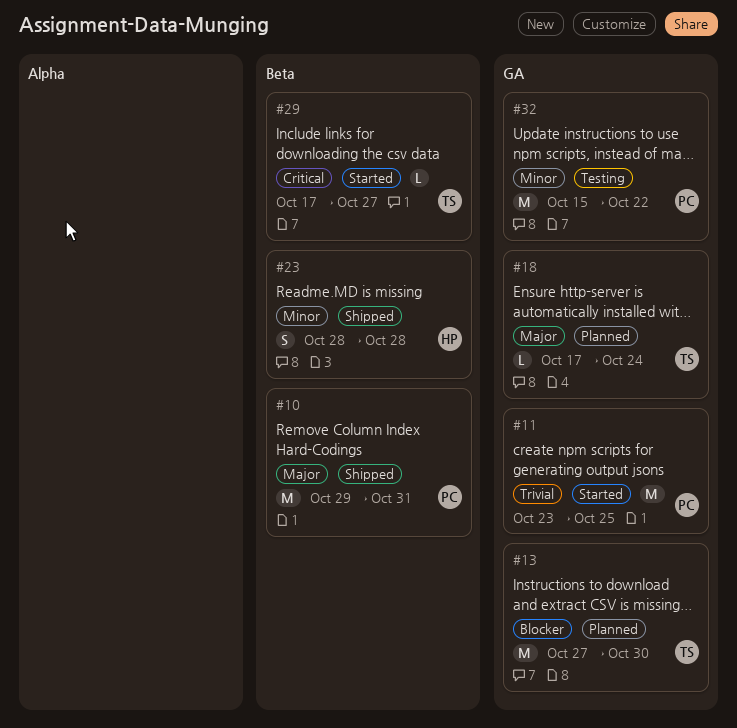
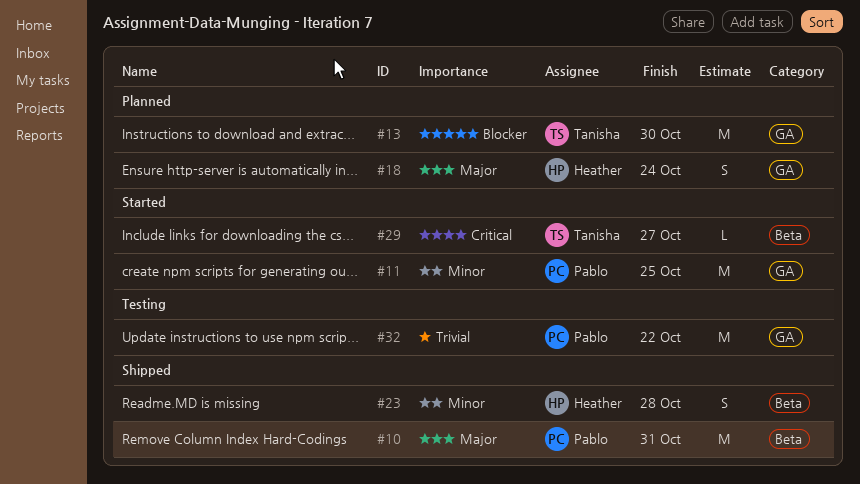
#11, priority: Trivial -> Minor
#18, owner: Tanisha -> Heather
#18, estimate: L -> S
#32, priority: Minor -> Trivial

